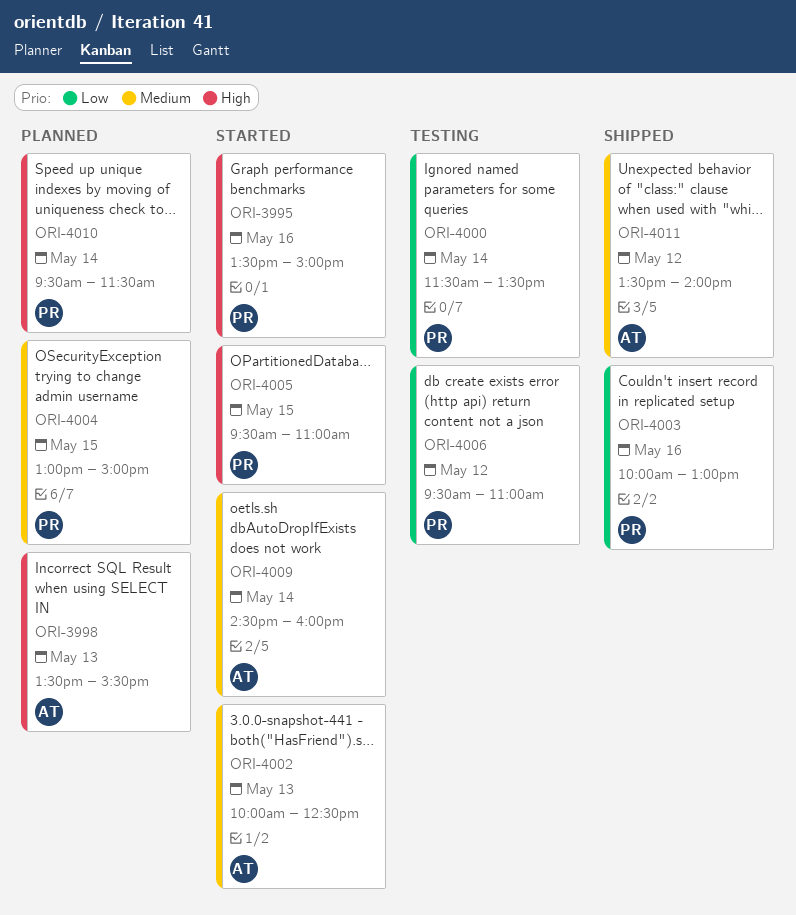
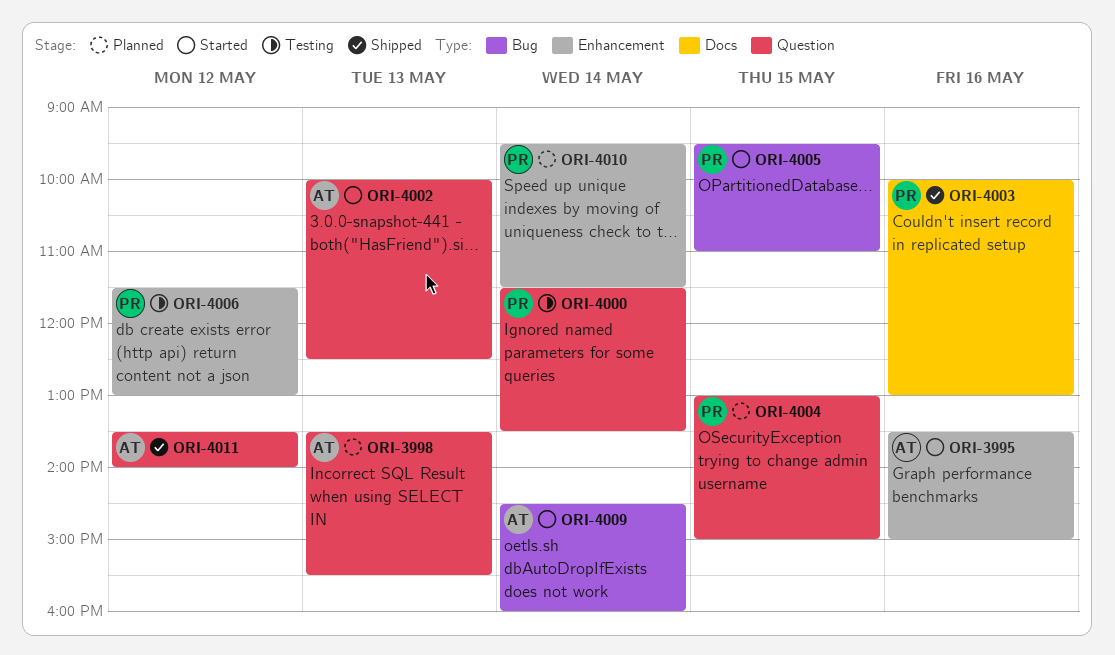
ORI-3995, owner: PR -> AT
ORI-4006, begins: 09:30 -> 11:30
ORI-4006, ends: 11:00 -> 13:00

